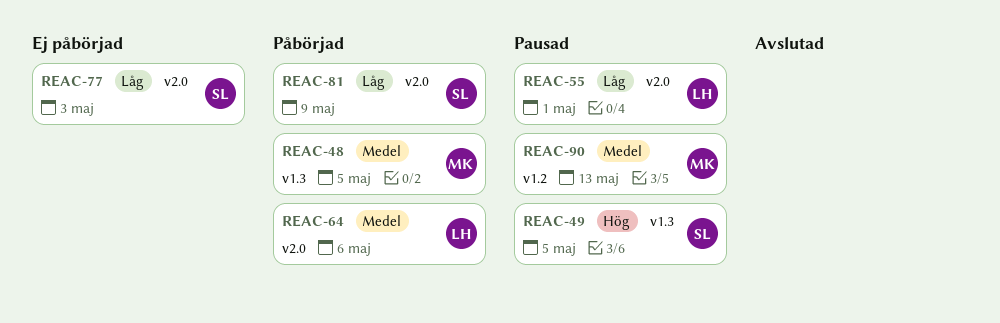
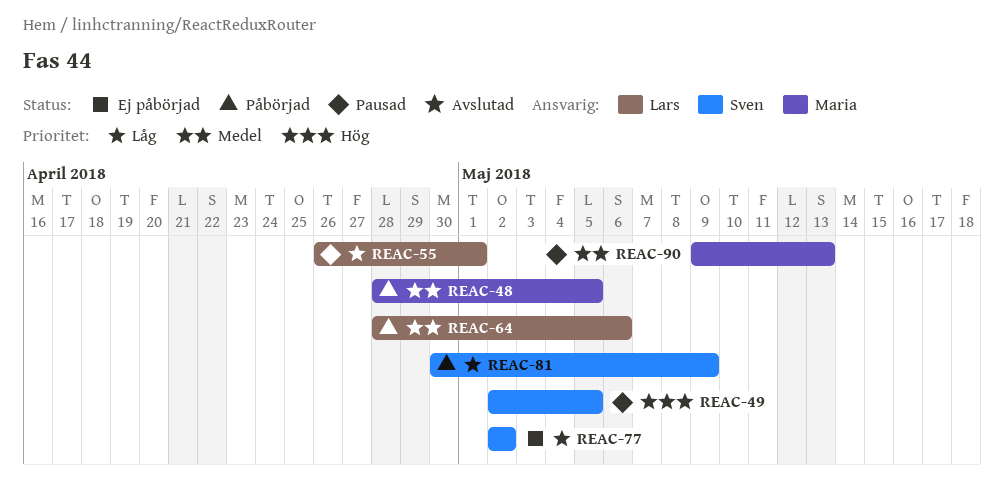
REAC-77, due: May 3 -> May 2

